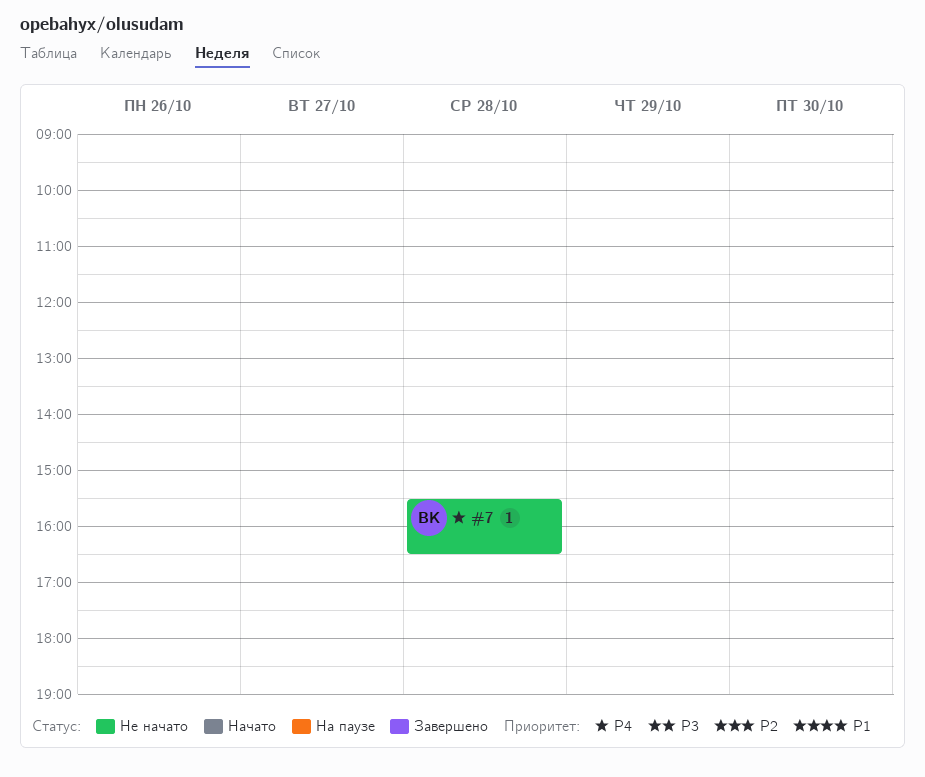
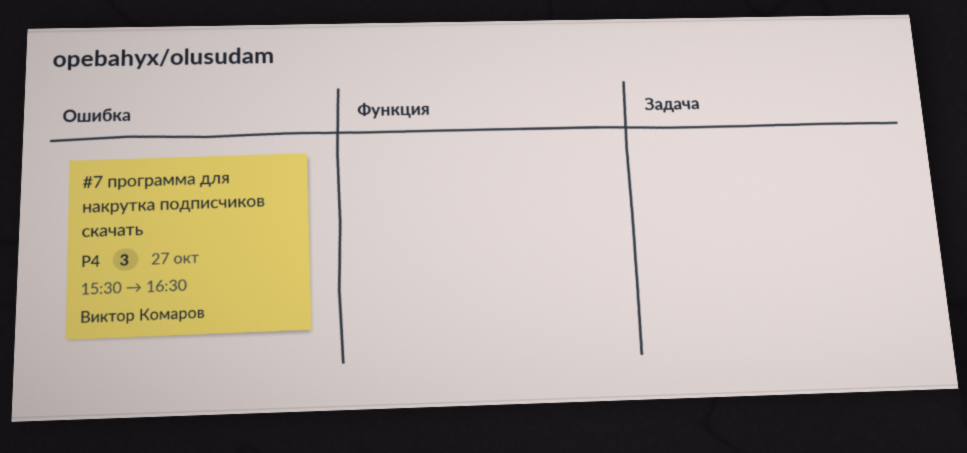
#7, estimate: 1 -> 3
#7, day: Oct 28 -> Oct 27

